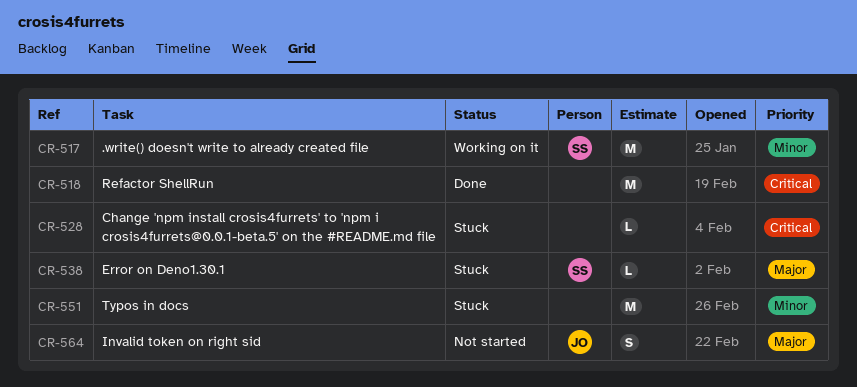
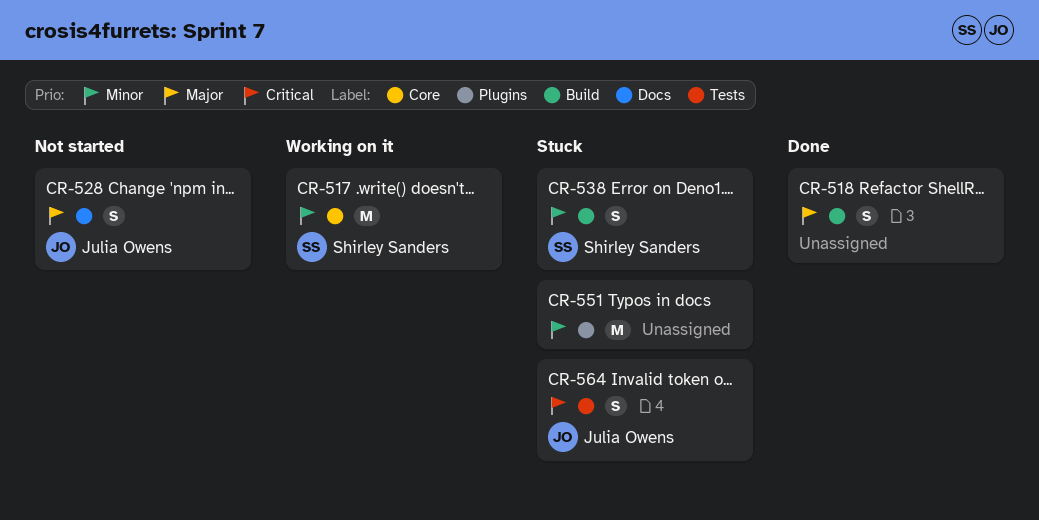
CR-518, priority: Critical -> Major
CR-518, estimate: M -> S
CR-528, status: Stuck -> Not started
CR-528, owner: none -> Julia Owens
CR-528, priority: Critical -> Major
CR-528, estimate: L -> S
CR-538, priority: Major -> Minor
CR-538, estimate: L -> S
CR-564, status: Not started -> Stuck
CR-564, priority: Major -> Critical

